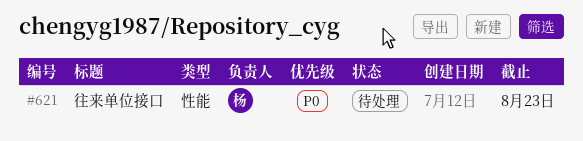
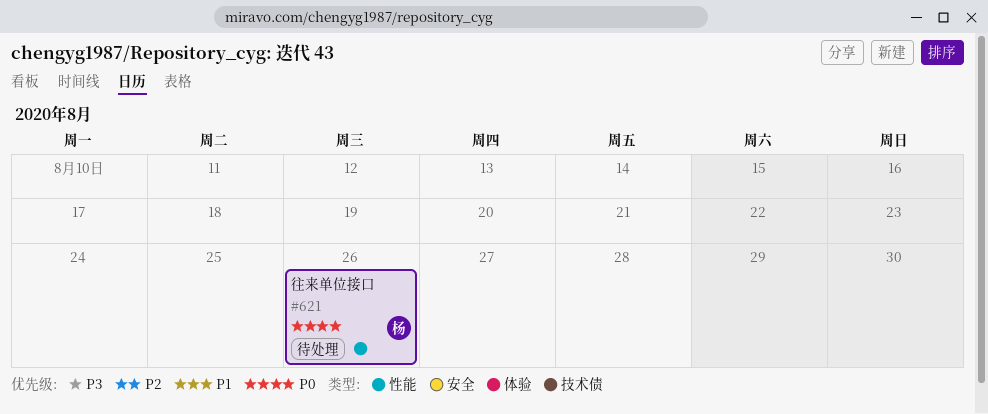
#621, due: Aug 23 -> Aug 26

